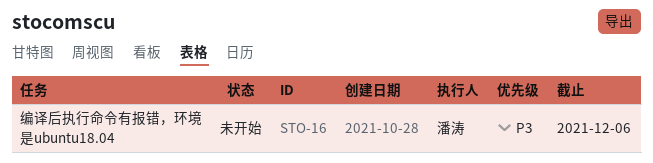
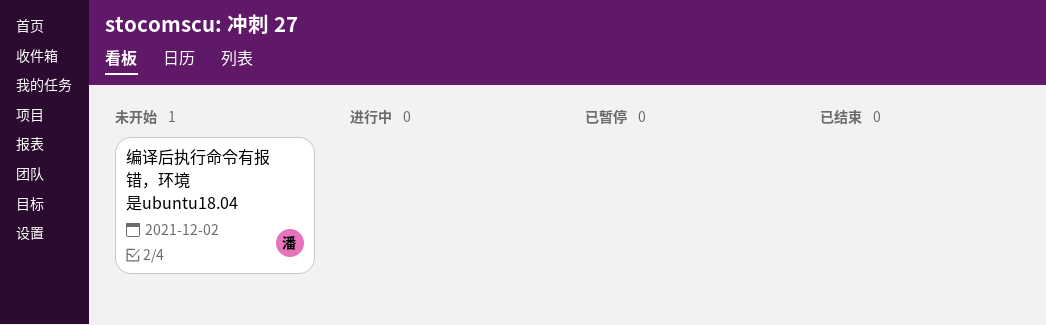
编译后执行命令有报错，环境是ubuntu18.04, due: Dec 6 -> Dec 2

